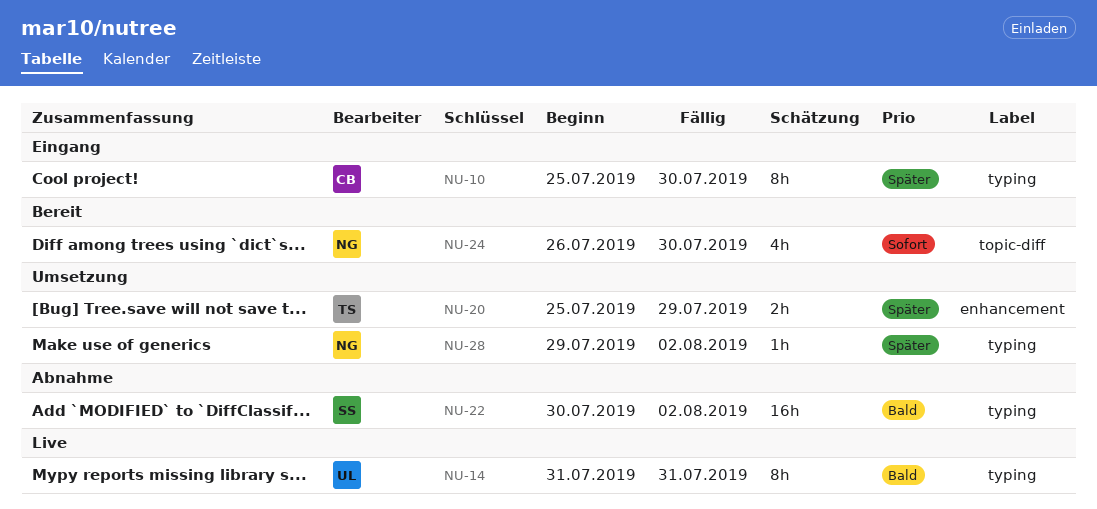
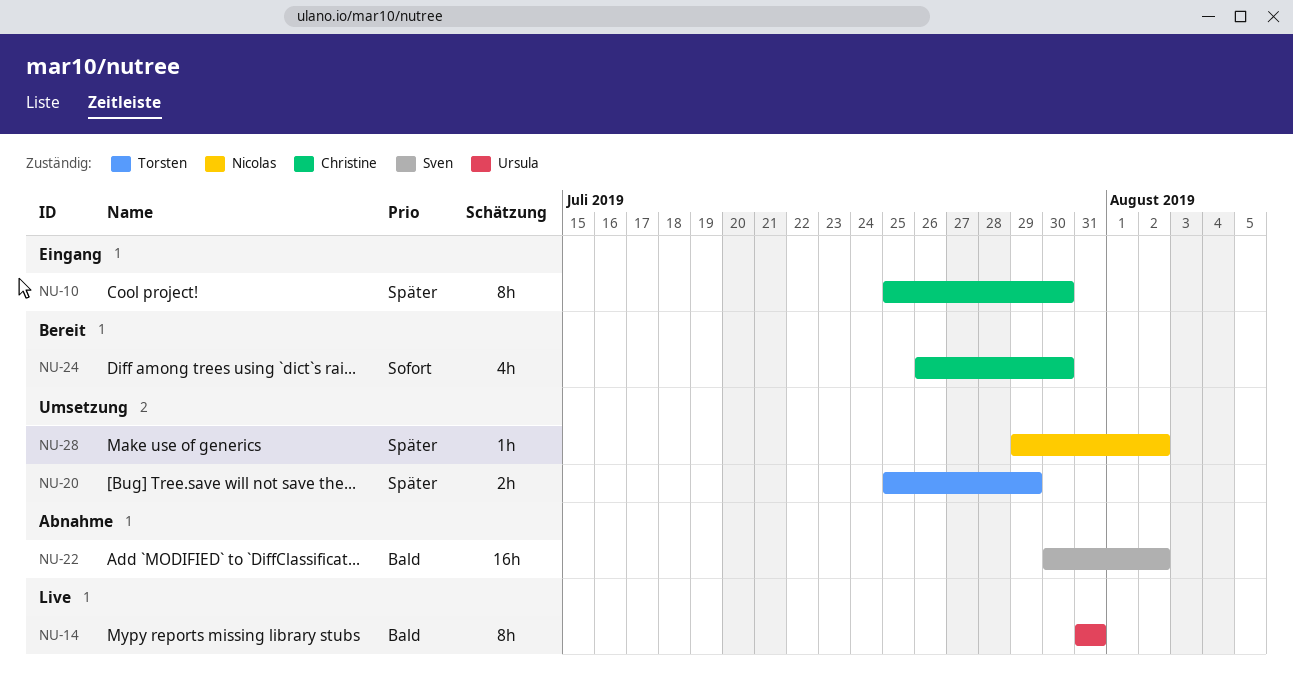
NU-24, owner: Nicolas -> Christine

